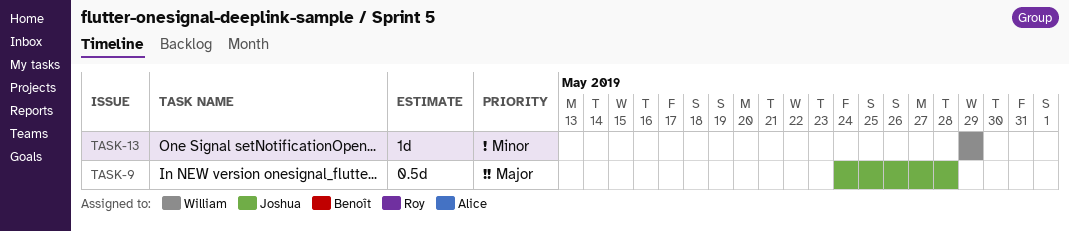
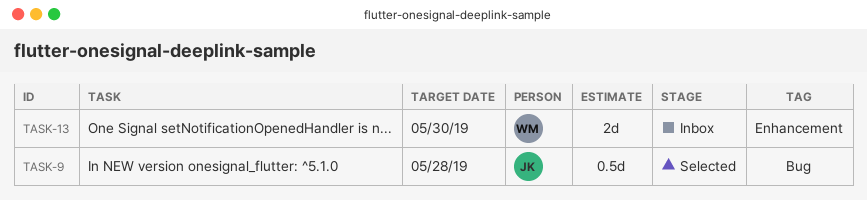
TASK-13, estimate: 1d -> 2d
TASK-13, due: May 29 -> May 30

